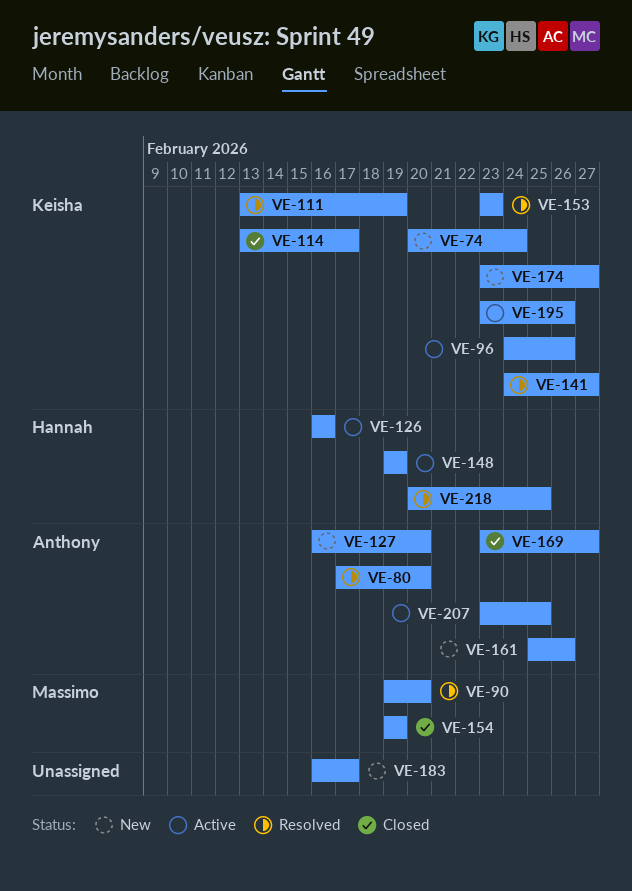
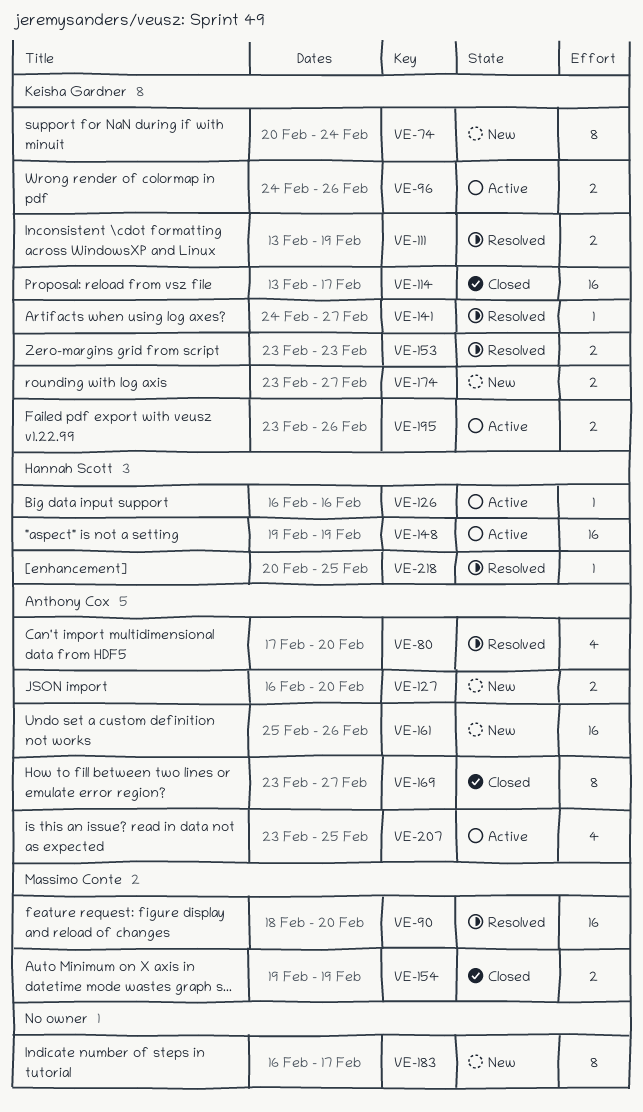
VE-90, start: Feb 19 -> Feb 18

